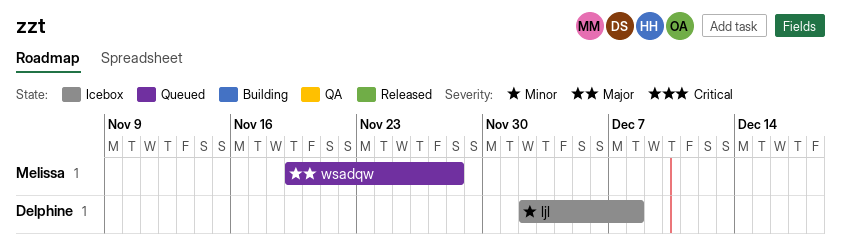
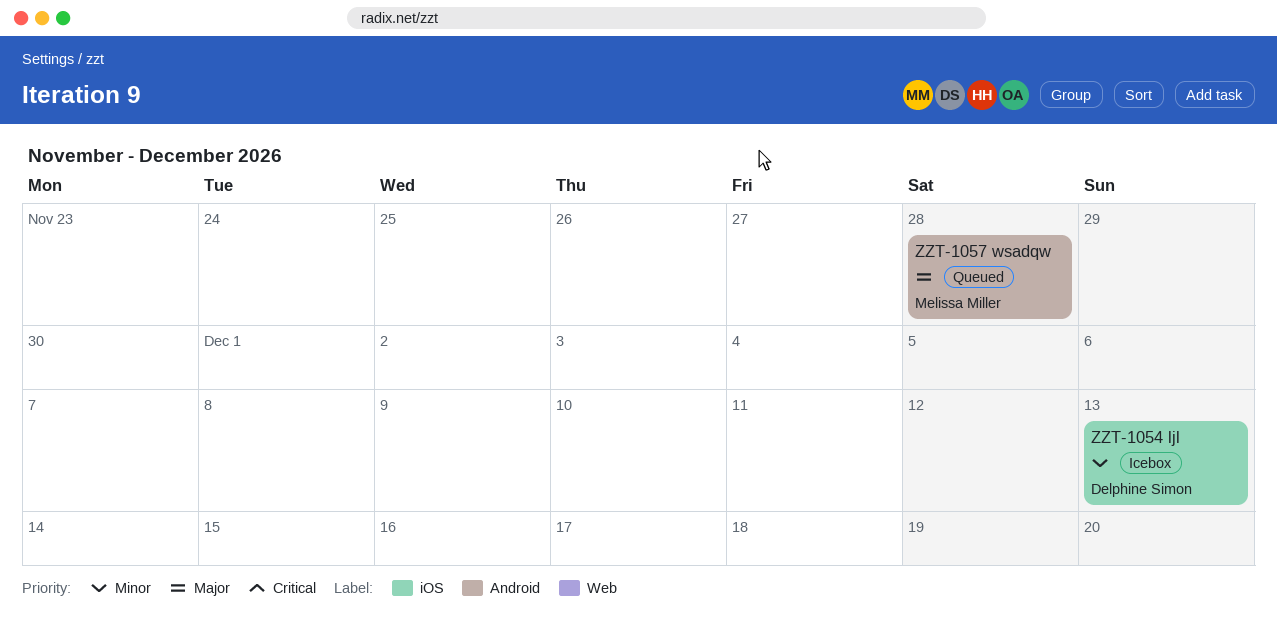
ljl, due: Dec 8 -> Dec 13

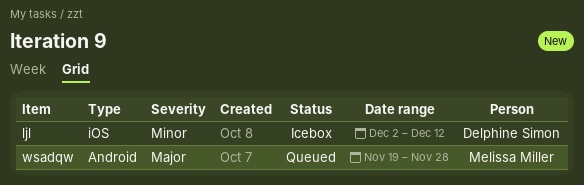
ljl, due: Dec 13 -> Dec 12

